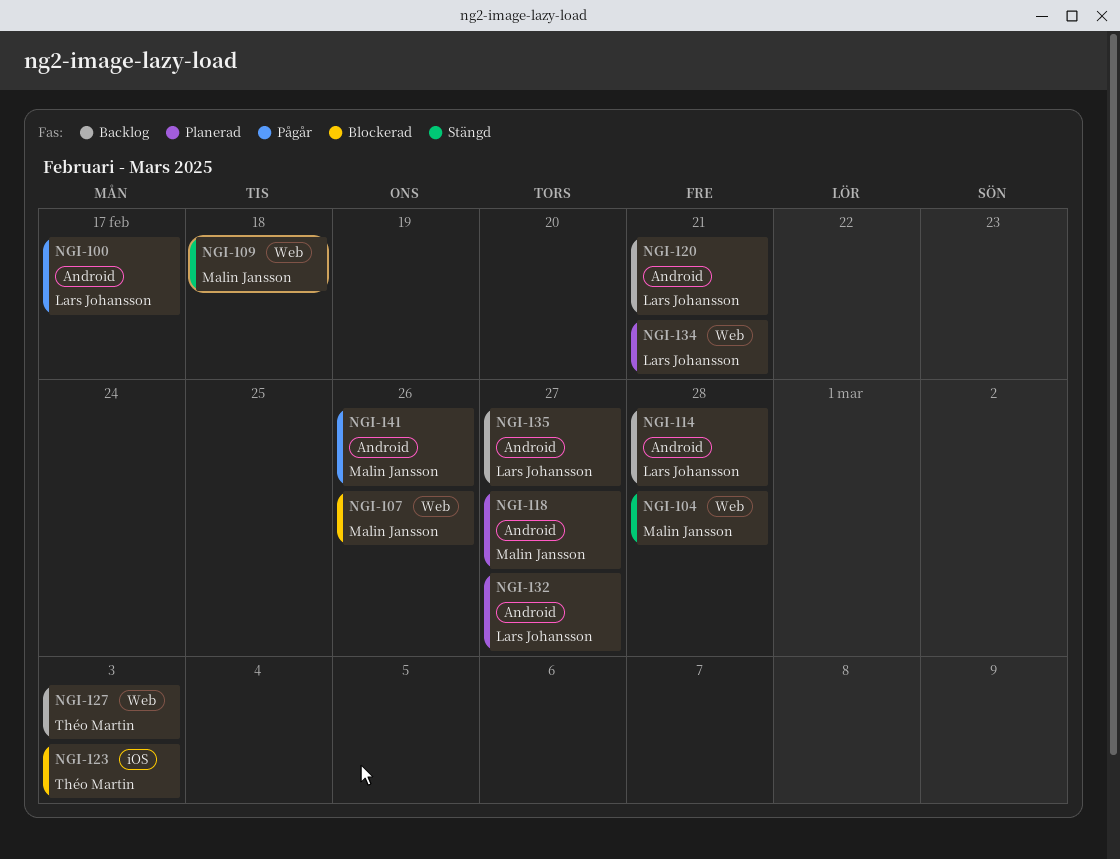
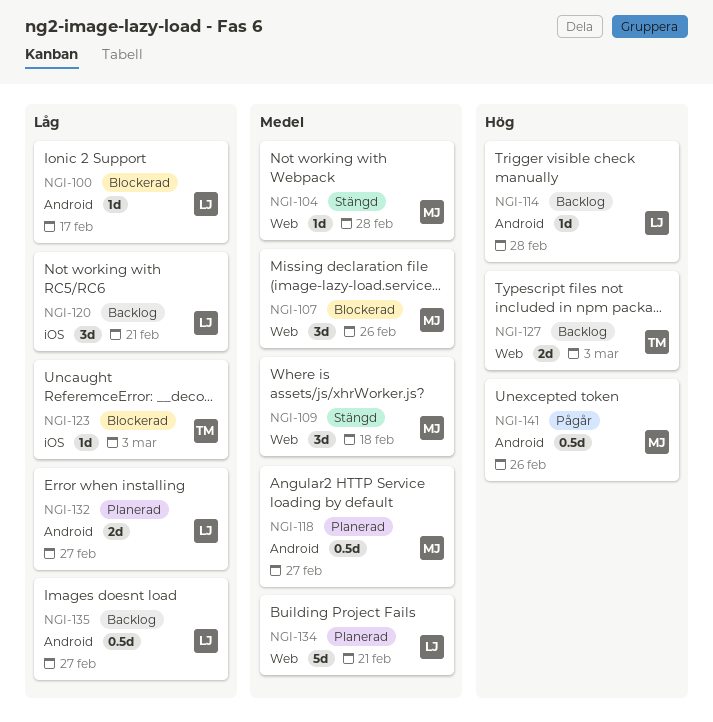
NGI-100, status: Pågår -> Blockerad
NGI-120, label: Android -> iOS

